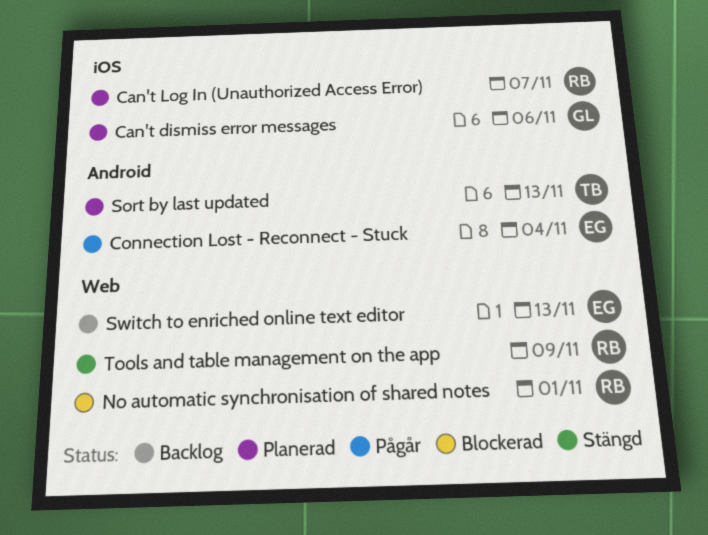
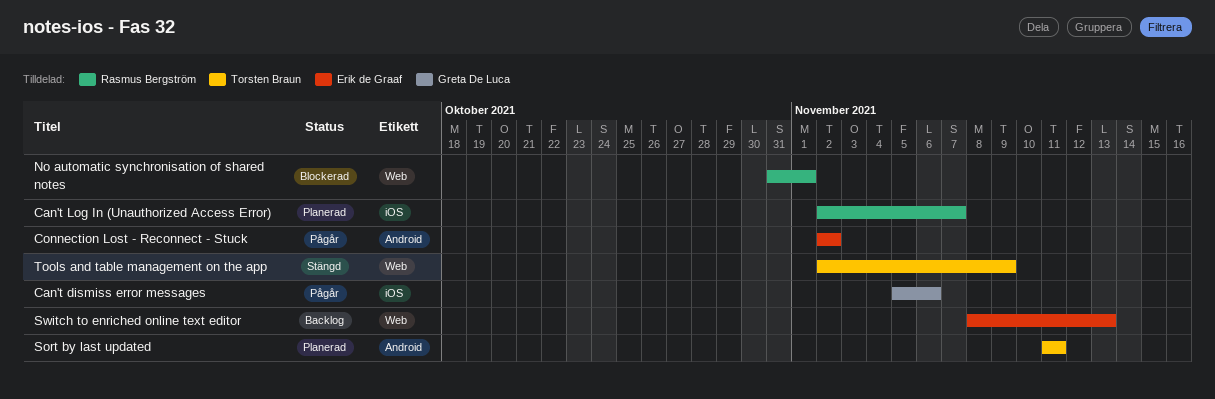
Can't dismiss error messages, status: Planerad -> Pågår
Connection Lost - Reconnect - Stuck, due: Nov 4 -> Nov 2
Sort by last updated, due: Nov 13 -> Nov 11
Tools and table management on the app, owner: Rasmus Bergström -> Torsten Braun

